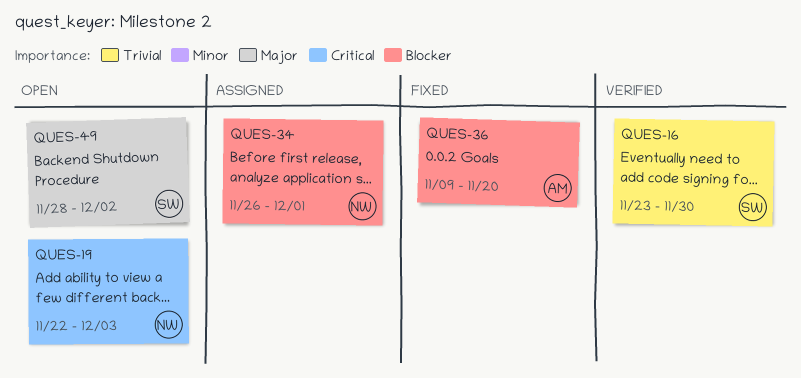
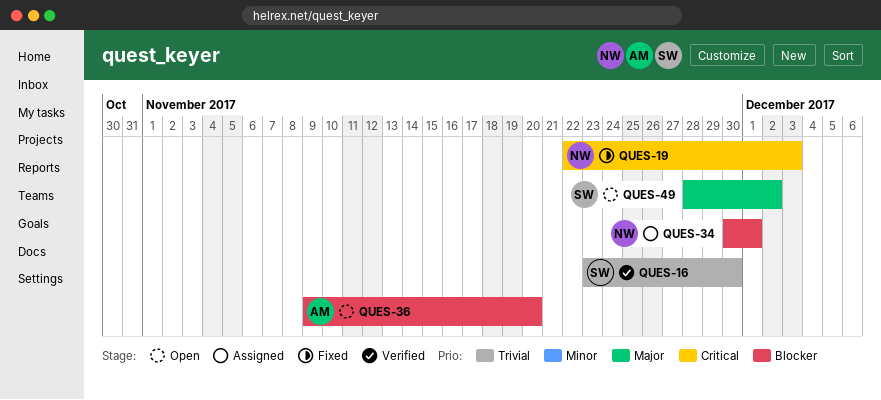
QUES-19, status: Open -> Fixed
QUES-34, start: Nov 26 -> Nov 30
QUES-36, status: Fixed -> Open

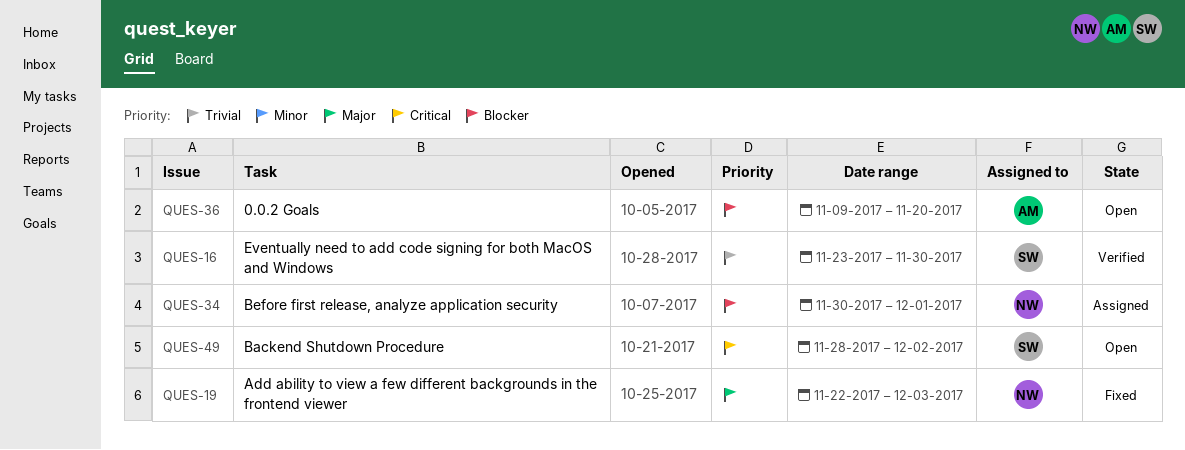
QUES-19, priority: Critical -> Major
QUES-49, priority: Major -> Critical

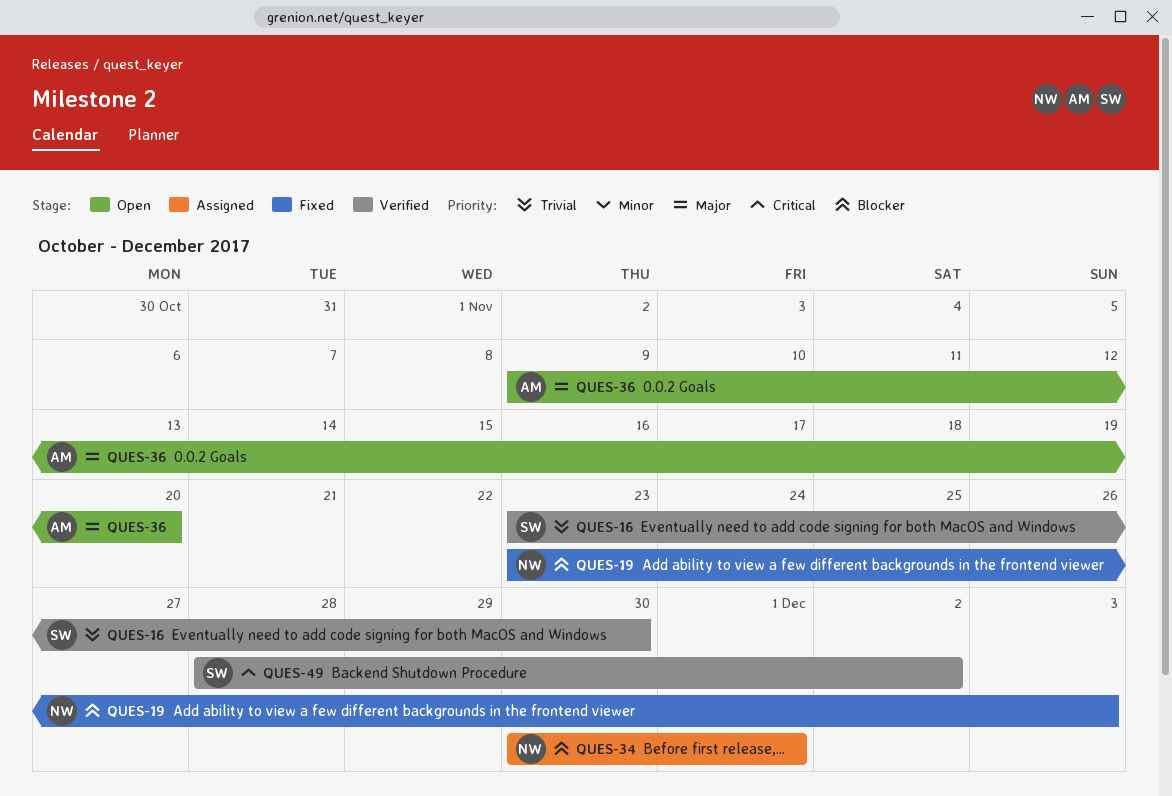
QUES-19, priority: Major -> Blocker
QUES-19, start: Nov 22 -> Nov 23
QUES-36, priority: Blocker -> Major
QUES-49, status: Open -> Verified

